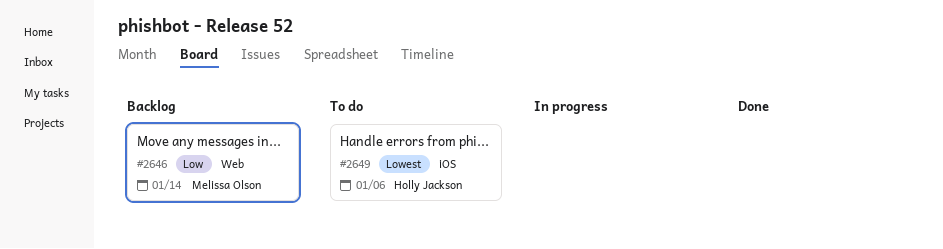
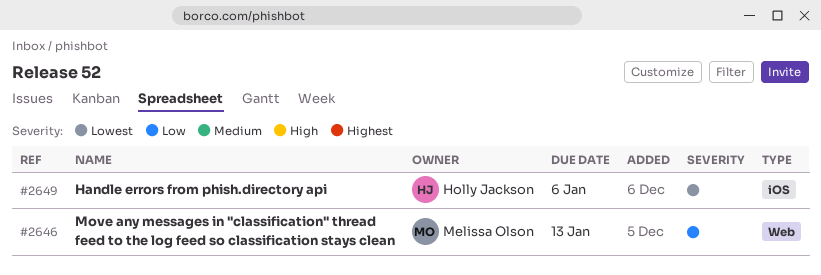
#2646, due: Jan 14 -> Jan 13

